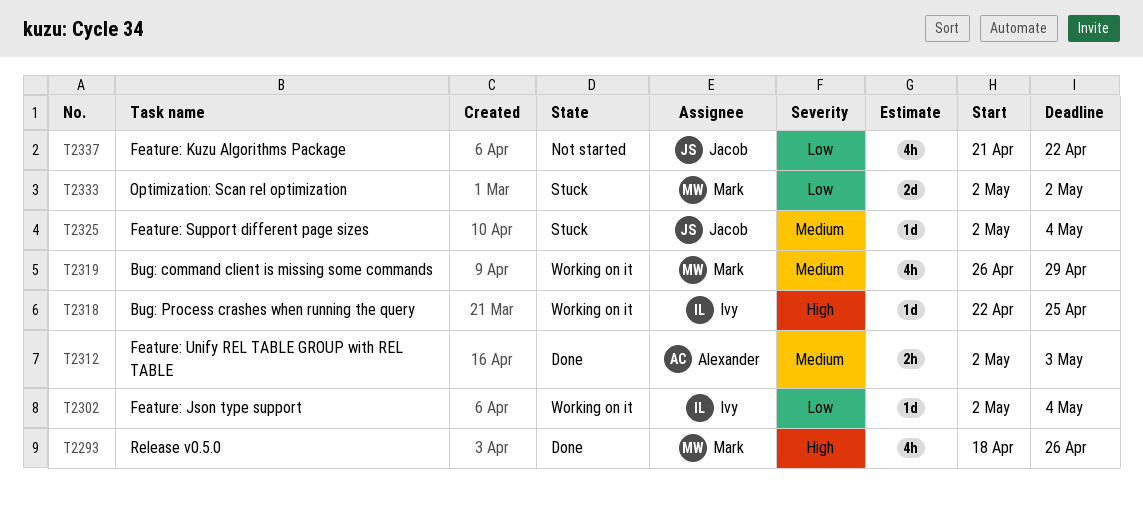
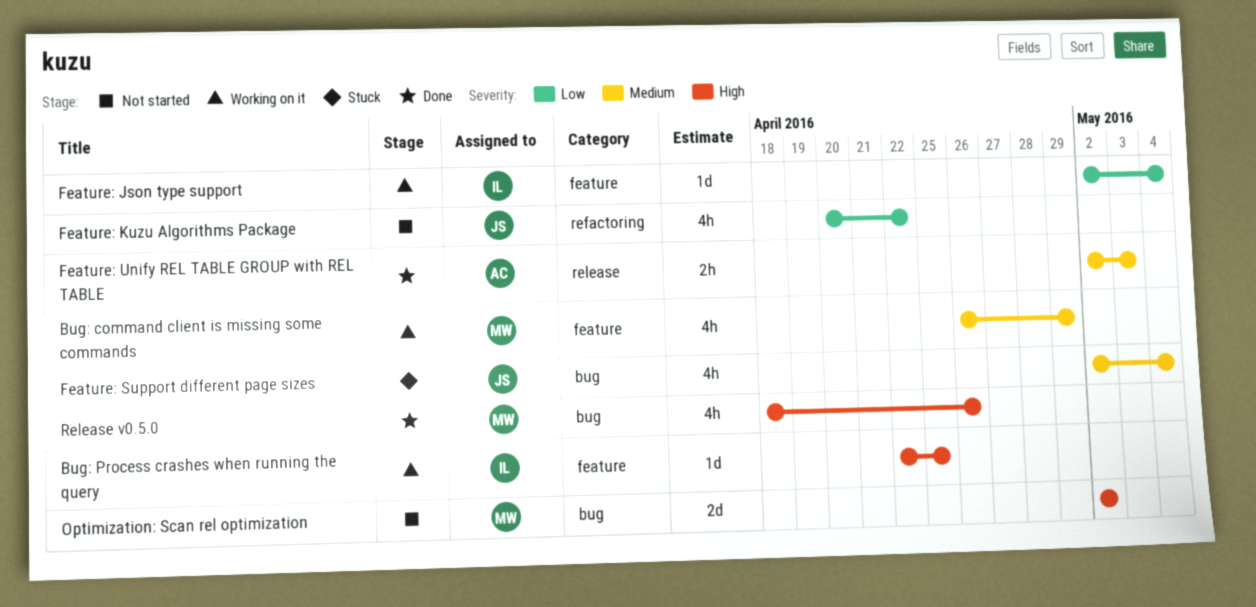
Feature: Kuzu Algorithms Package, start: Apr 21 -> Apr 20
Feature: Support different page sizes, estimate: 1d -> 4h
Optimization: Scan rel optimization, status: Stuck -> Not started
Optimization: Scan rel optimization, priority: Low -> High

